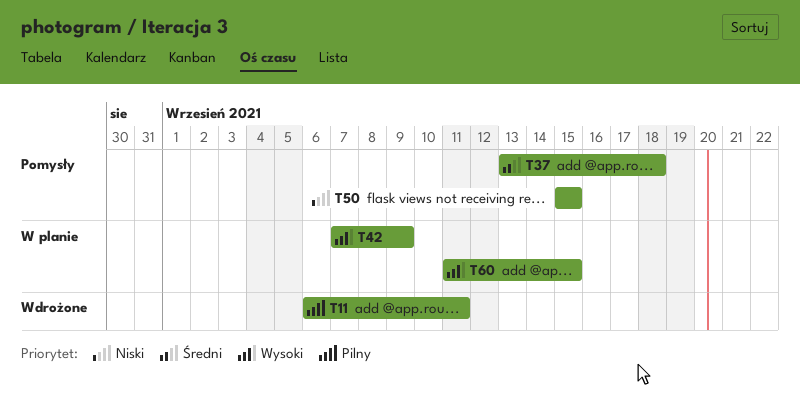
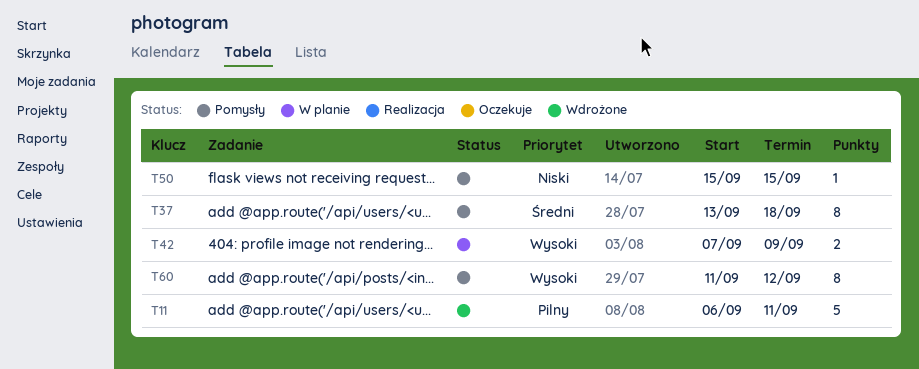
T60, status: W planie -> Pomysły
T60, due: Sep 15 -> Sep 12

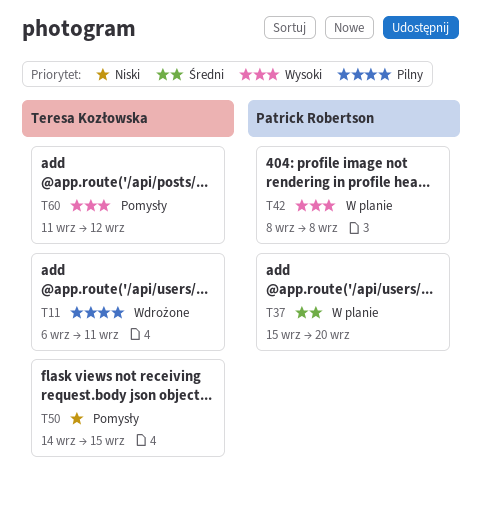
T37, status: Pomysły -> W planie
T37, start: Sep 13 -> Sep 15
T37, due: Sep 18 -> Sep 20
T42, start: Sep 7 -> Sep 8
T42, due: Sep 9 -> Sep 8
T50, start: Sep 15 -> Sep 14

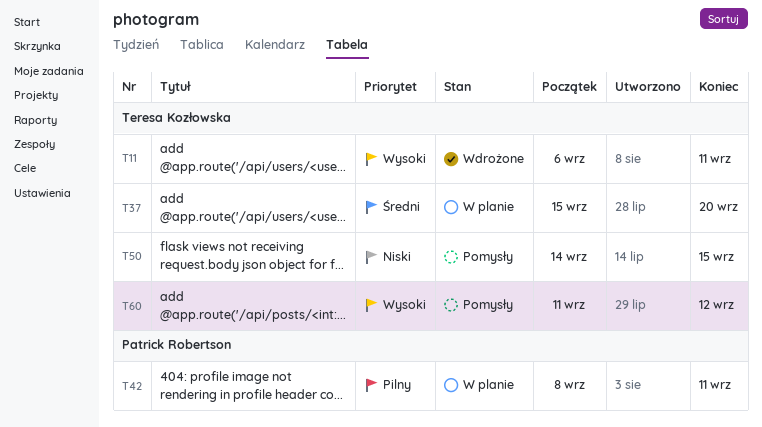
T11, priority: Pilny -> Wysoki
T37, owner: Patrick Robertson -> Teresa Kozłowska
T42, priority: Wysoki -> Pilny
T42, due: Sep 8 -> Sep 11

